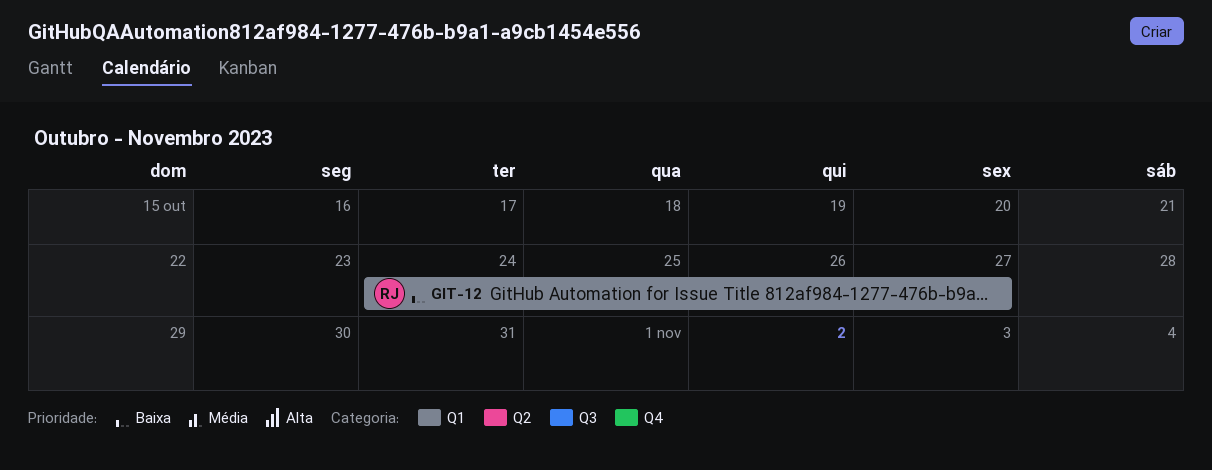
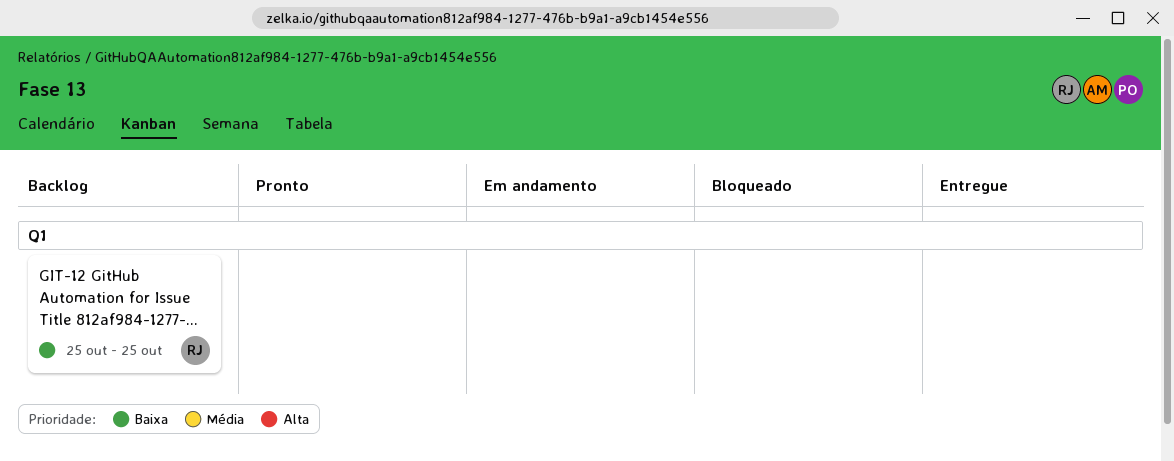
GIT-12, start: Oct 24 -> Oct 25
GIT-12, due: Oct 27 -> Oct 25

